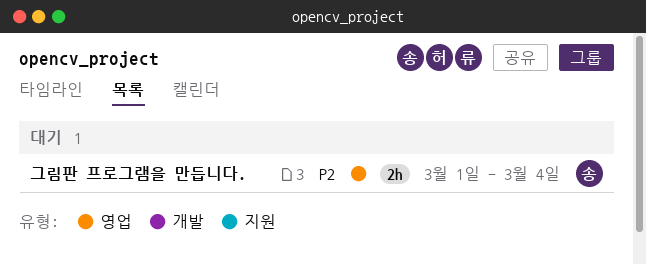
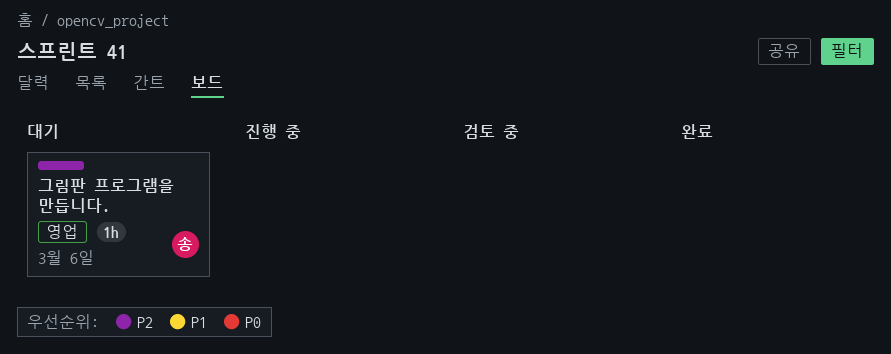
그림판 프로그램을 만듭니다., estimate: 2h -> 1h
그림판 프로그램을 만듭니다., due: Mar 4 -> Mar 6

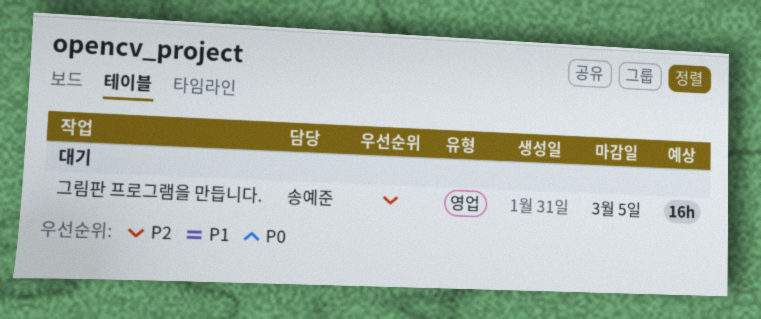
그림판 프로그램을 만듭니다., estimate: 1h -> 16h
그림판 프로그램을 만듭니다., due: Mar 6 -> Mar 5

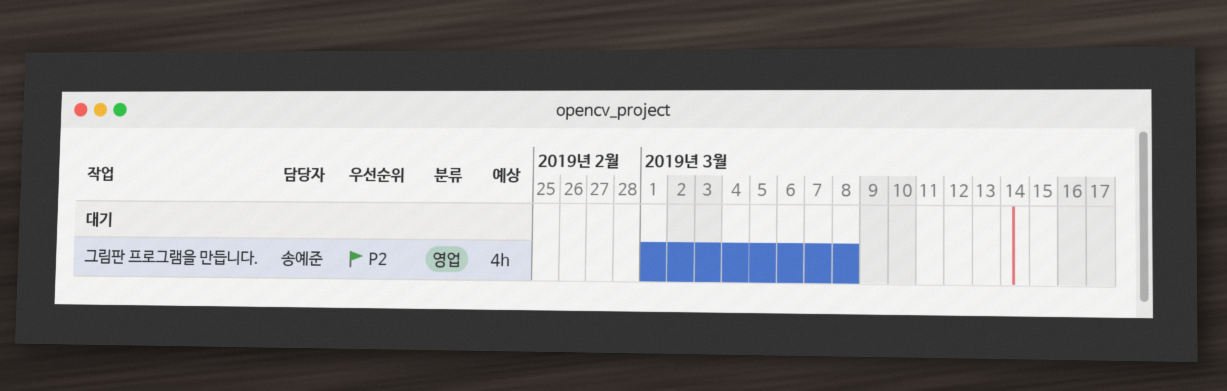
그림판 프로그램을 만듭니다., estimate: 16h -> 4h
그림판 프로그램을 만듭니다., due: Mar 5 -> Mar 8

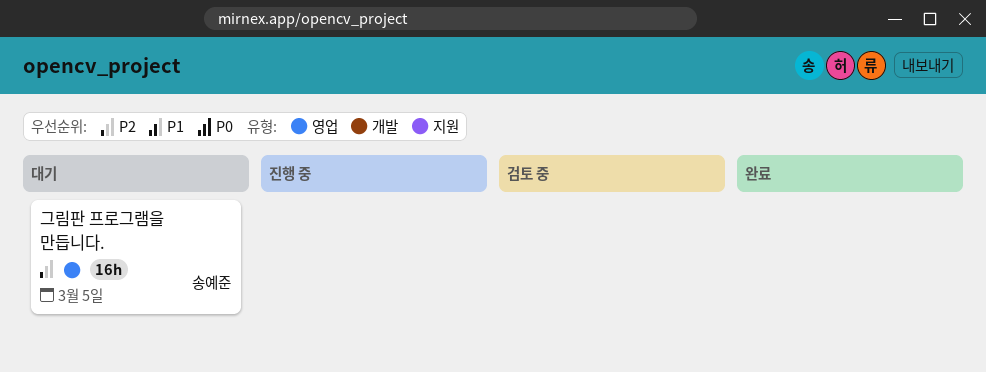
그림판 프로그램을 만듭니다., estimate: 4h -> 16h
그림판 프로그램을 만듭니다., due: Mar 8 -> Mar 5

